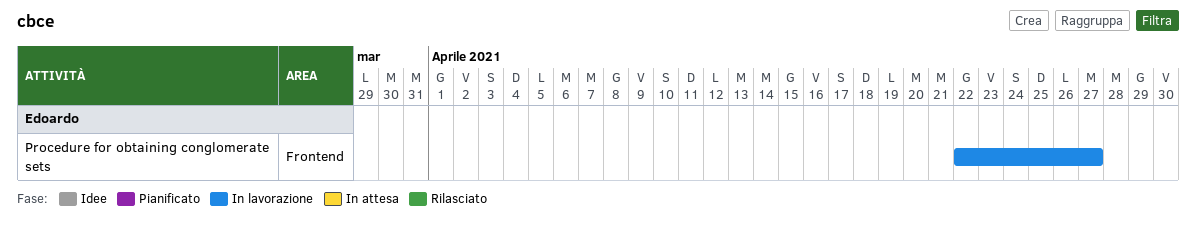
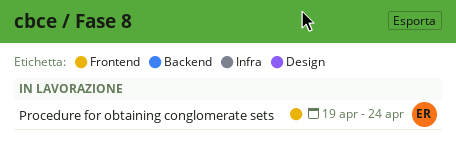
Procedure for obtaining conglomerate sets, start: Apr 22 -> Apr 19
Procedure for obtaining conglomerate sets, due: Apr 27 -> Apr 24

